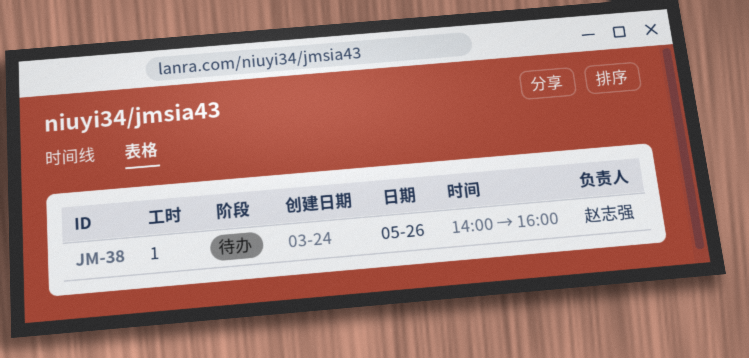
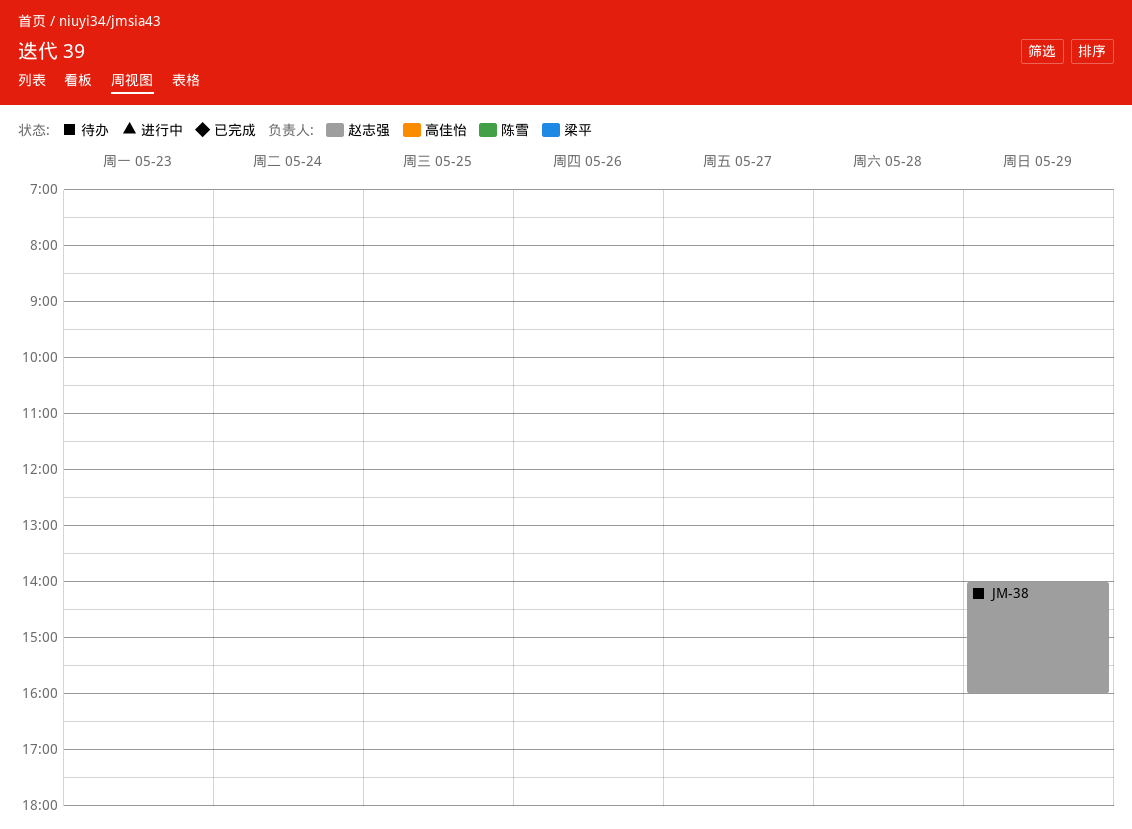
JM-38, day: May 26 -> May 29

